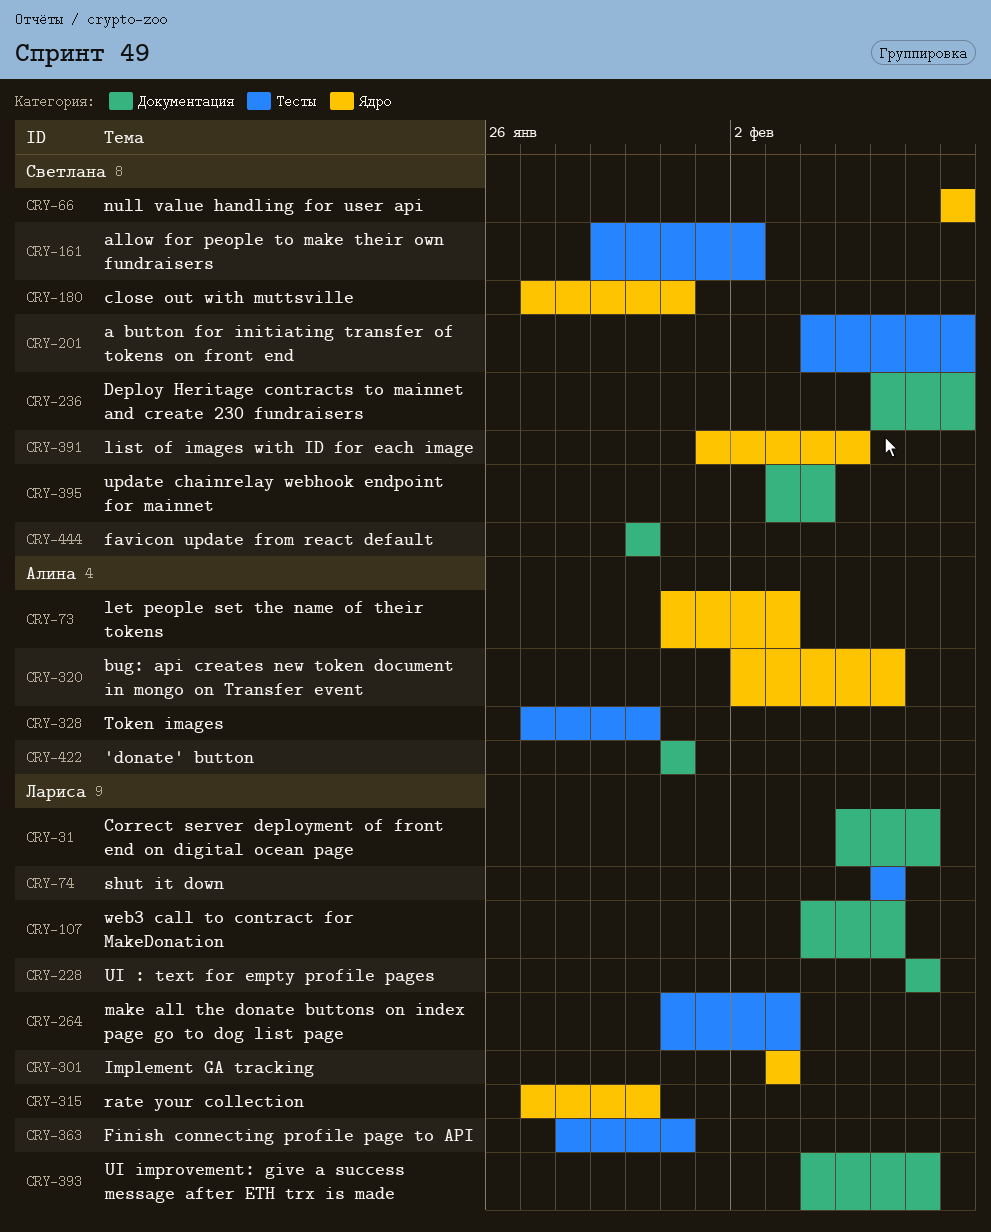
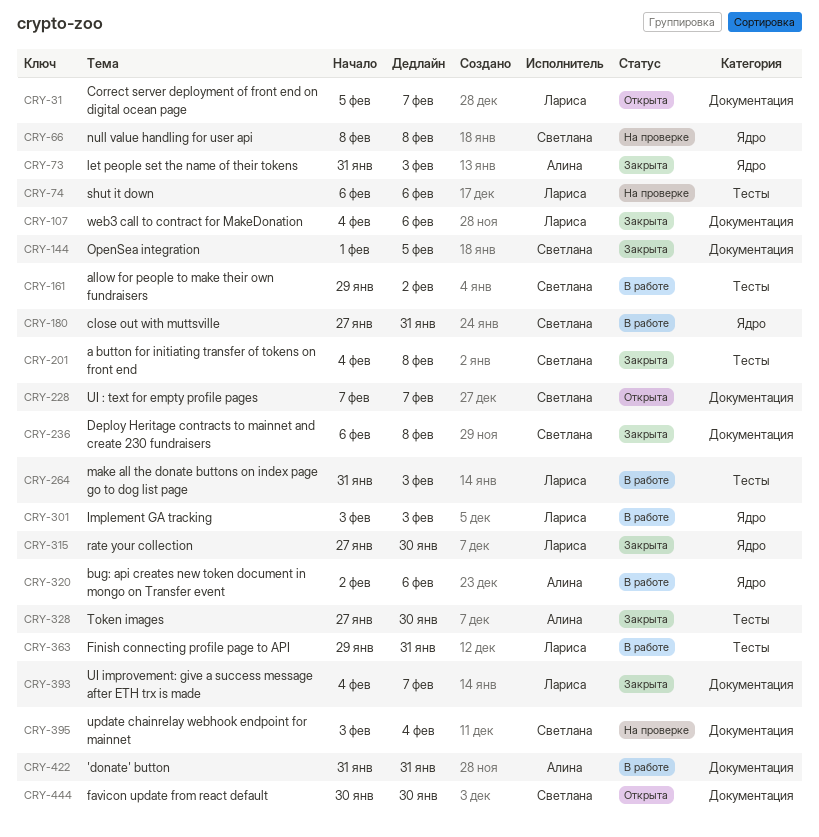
CRY-144: none -> present
CRY-228, owner: Лариса -> Светлана
CRY-363, start: Jan 28 -> Jan 29
CRY-391: present -> none

